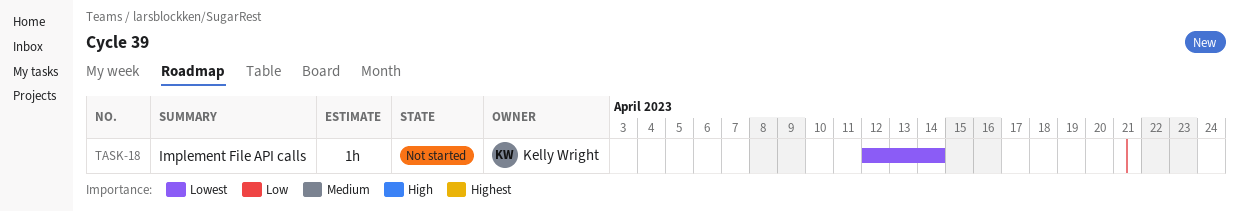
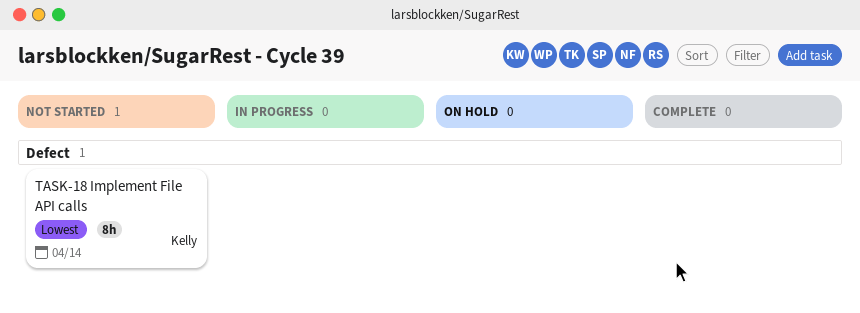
TASK-18, estimate: 1h -> 8h

